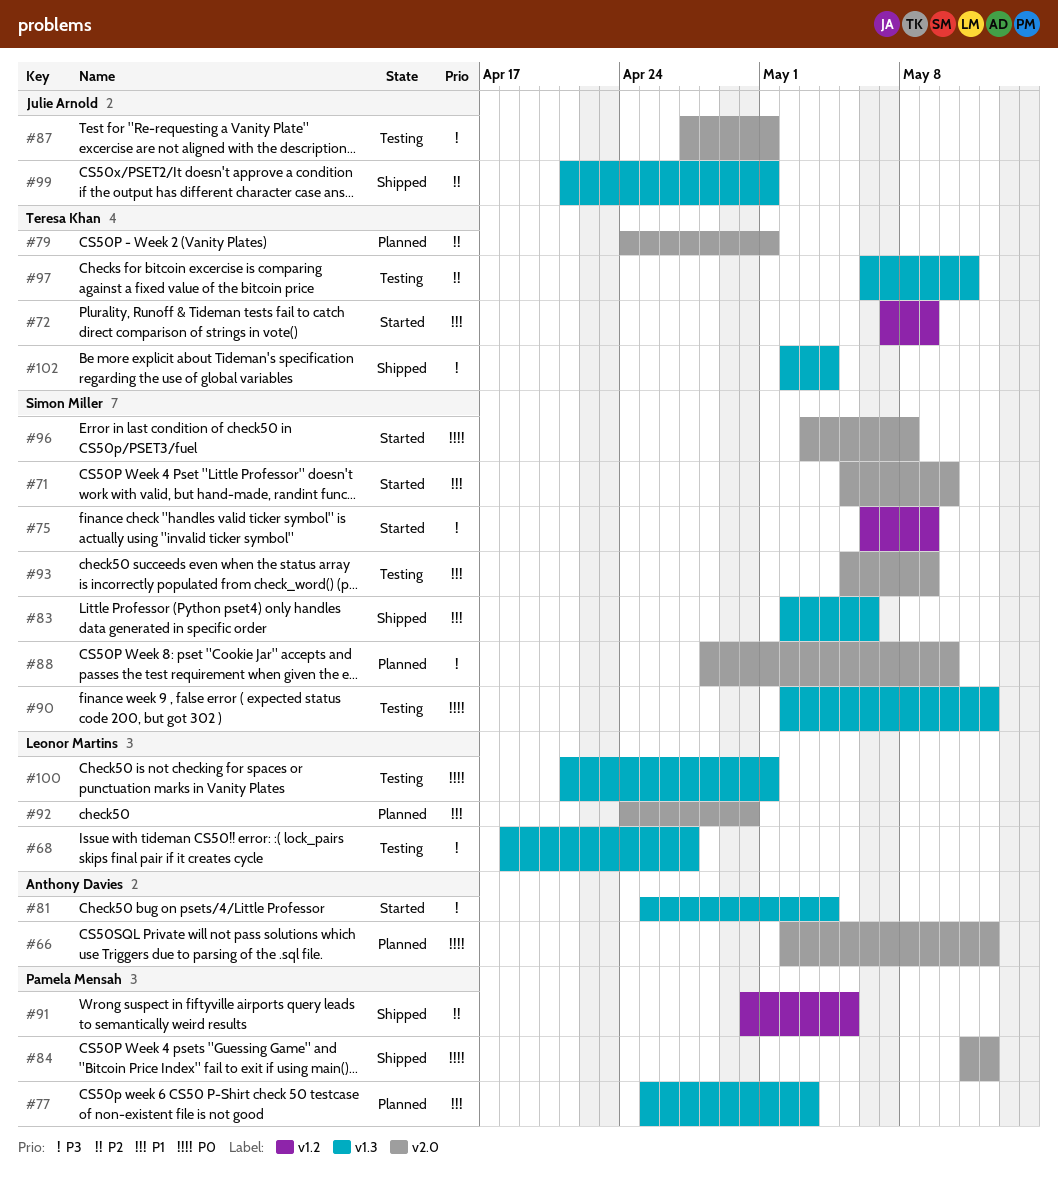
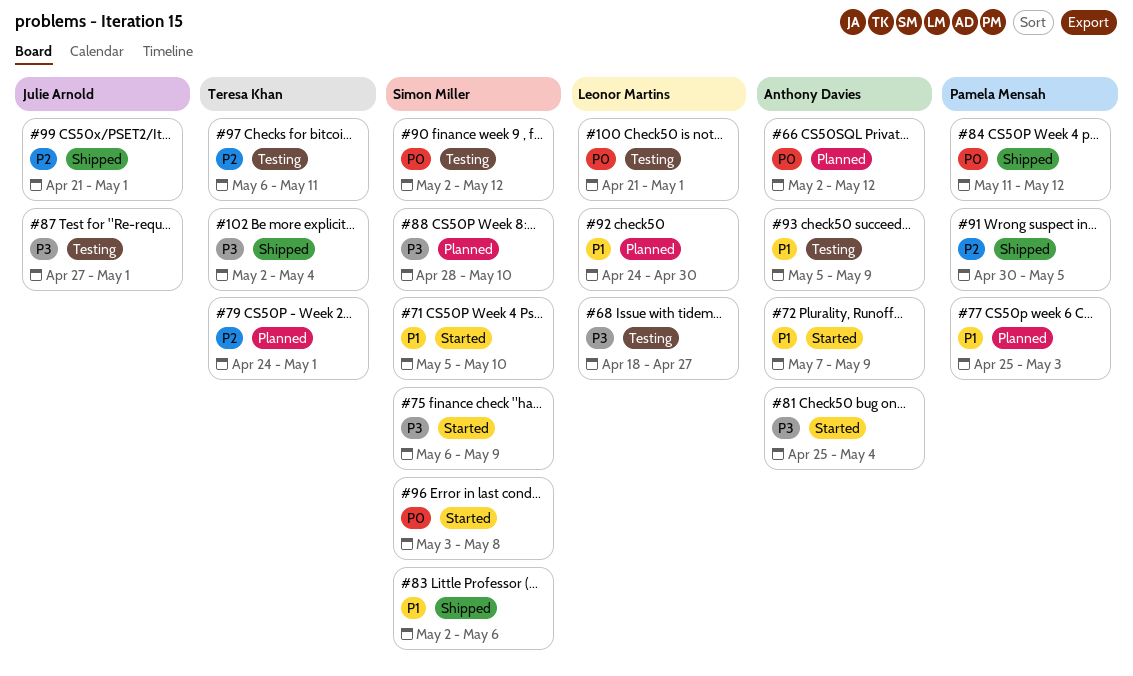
#72, owner: Teresa Khan -> Anthony Davies
#93, owner: Simon Miller -> Anthony Davies

